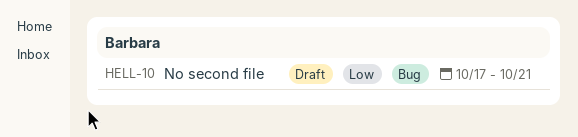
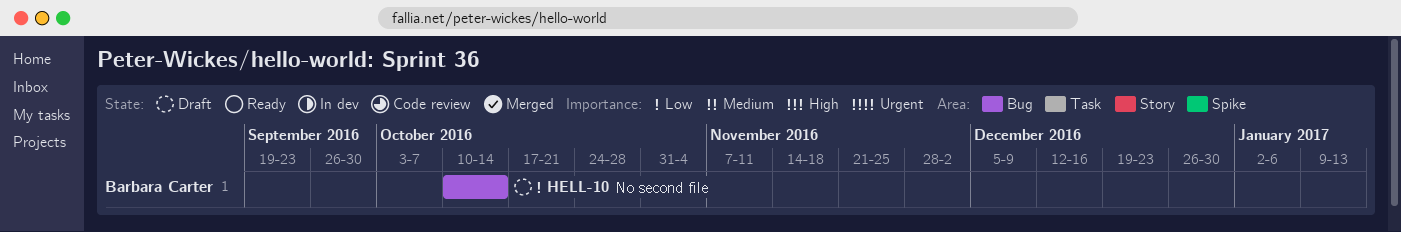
HELL-10, start: Oct 17 -> Oct 10
HELL-10, due: Oct 21 -> Oct 14

